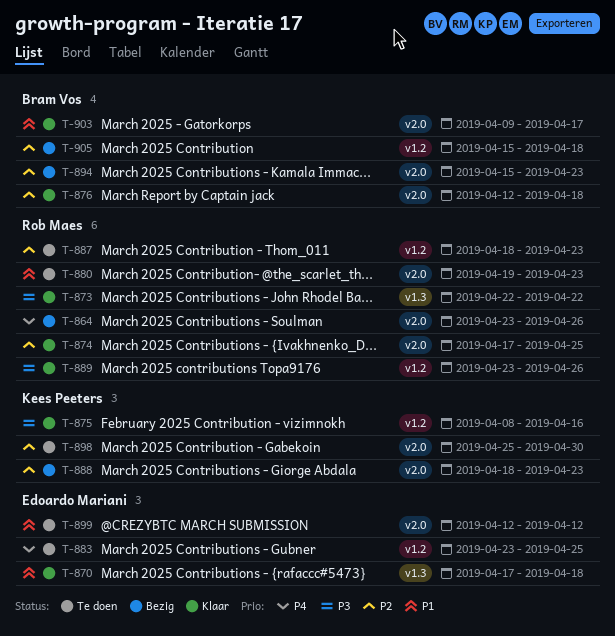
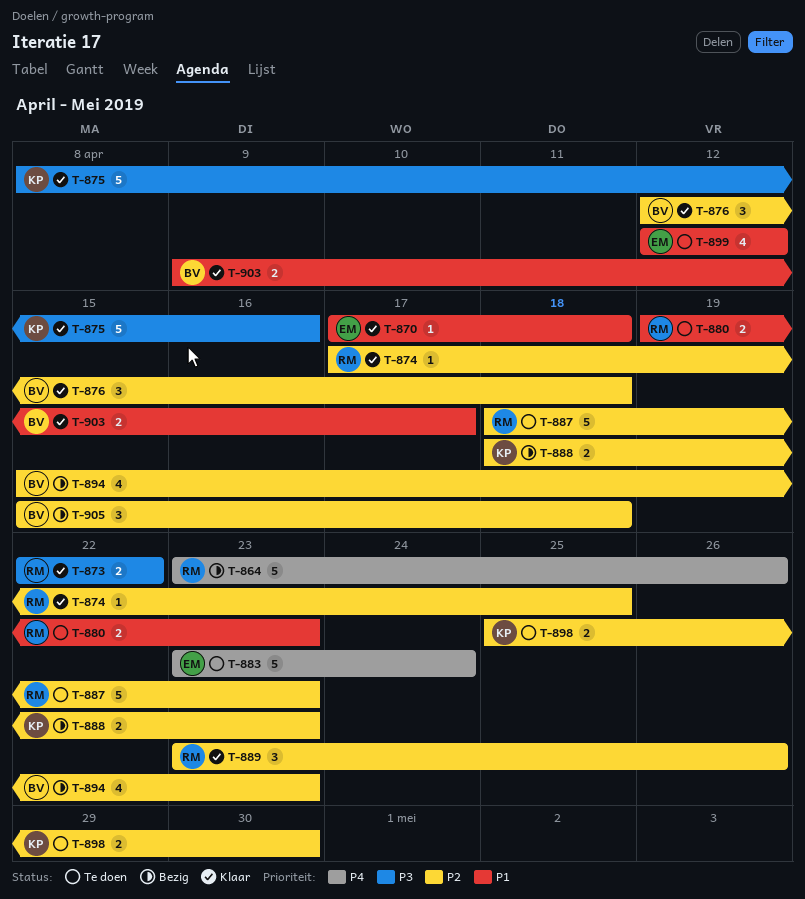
T-883, due: Apr 25 -> Apr 24
T-889, priority: P3 -> P2

